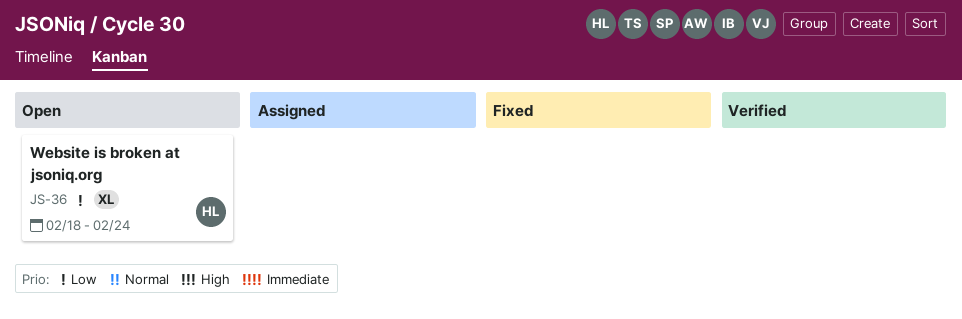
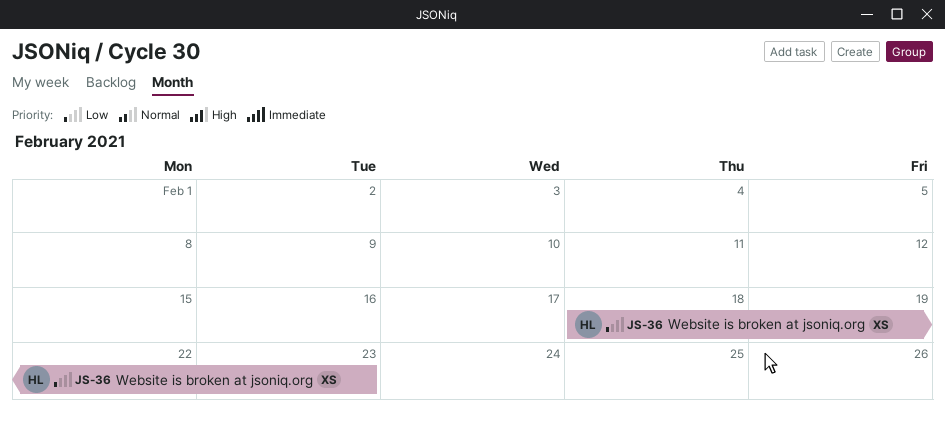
JS-36, estimate: XL -> XS
JS-36, due: Feb 24 -> Feb 23

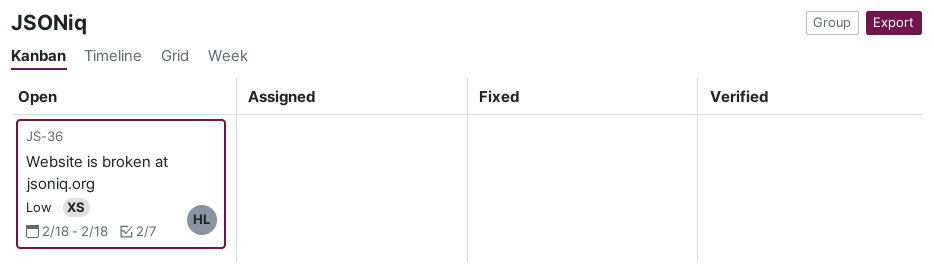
JS-36, due: Feb 23 -> Feb 18

